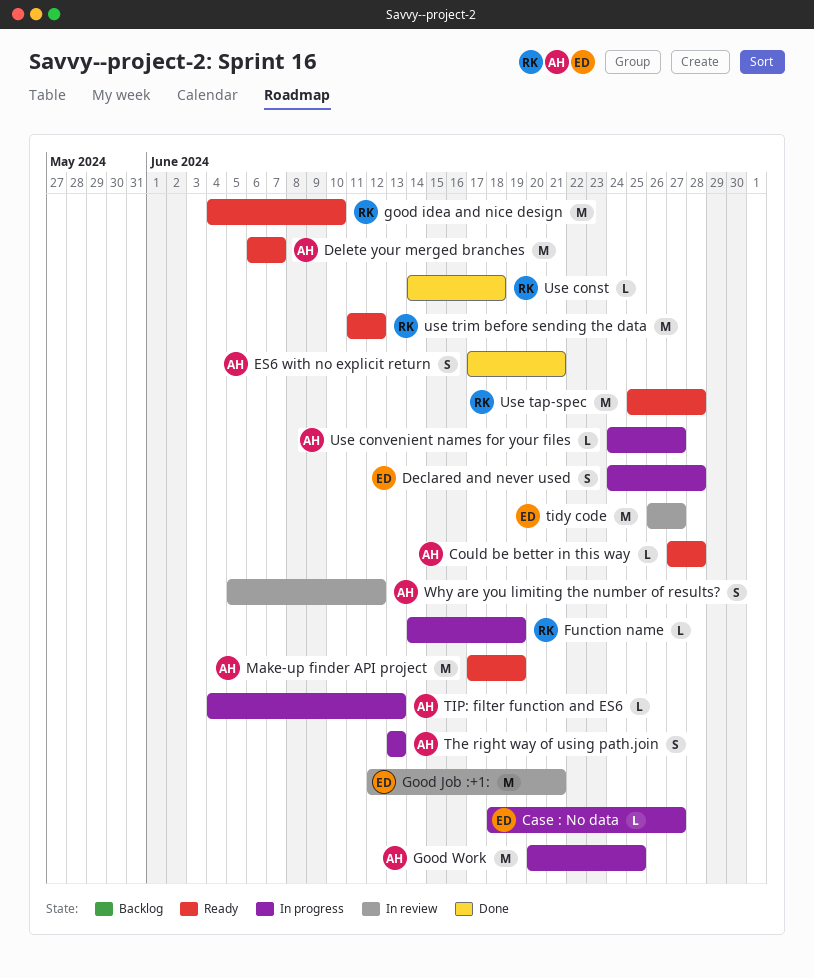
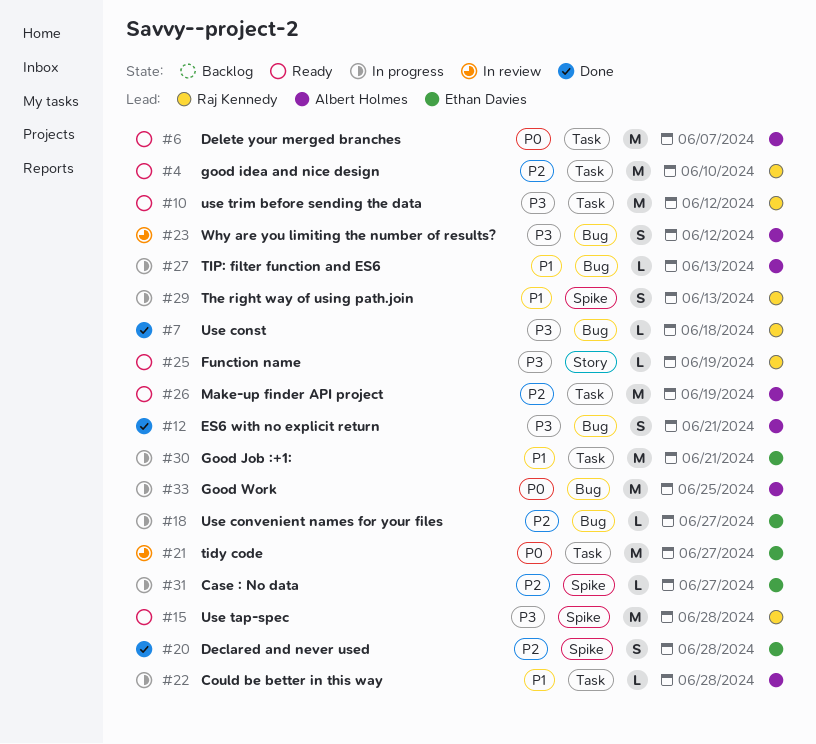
Could be better in this way, status: Ready -> In progress
Declared and never used, status: In progress -> Done
Function name, status: In progress -> Ready
Good Job :+1:, status: In review -> In progress
The right way of using path.join, owner: Albert Holmes -> Raj Kennedy
Use convenient names for your files, owner: Albert Holmes -> Ethan Davies

